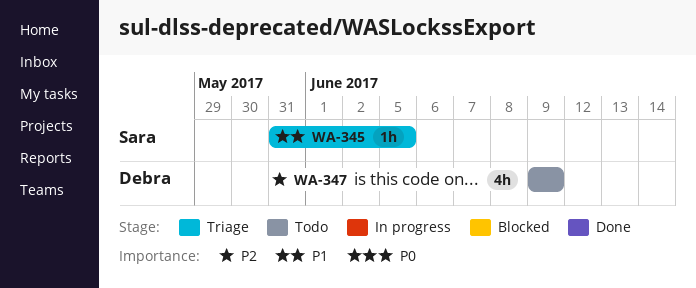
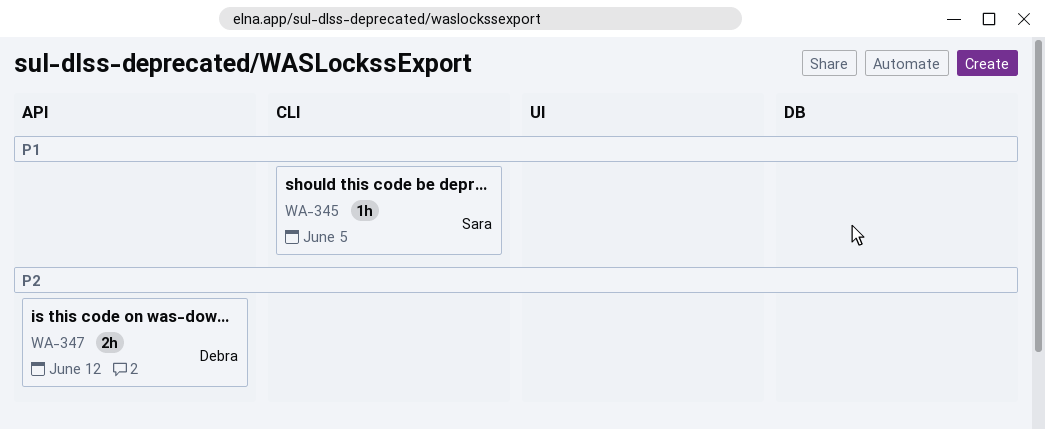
WA-347, estimate: 4h -> 2h
WA-347, due: Jun 9 -> Jun 12

